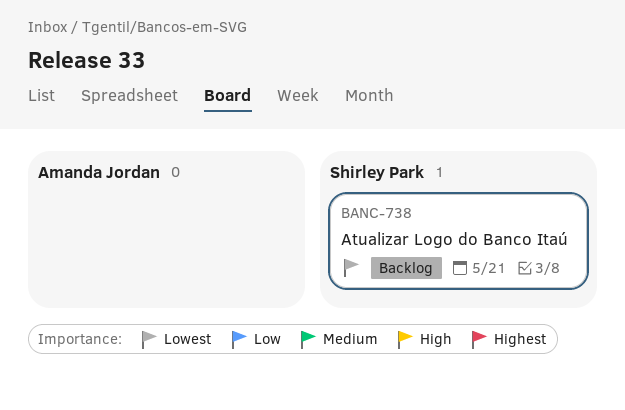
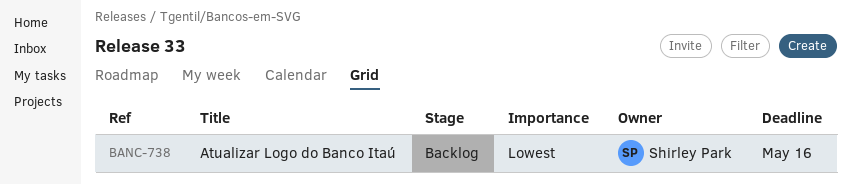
BANC-738, due: May 21 -> May 16

